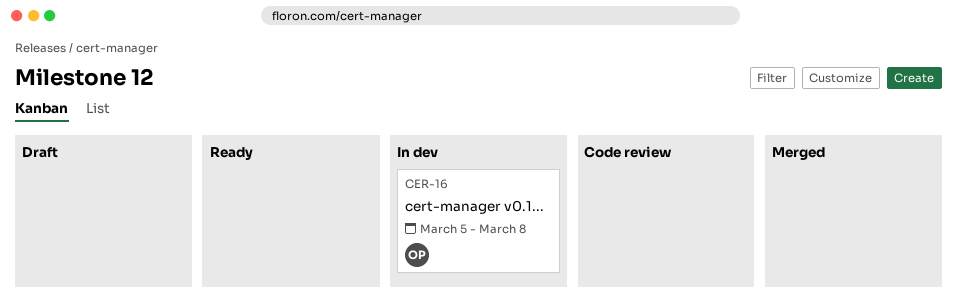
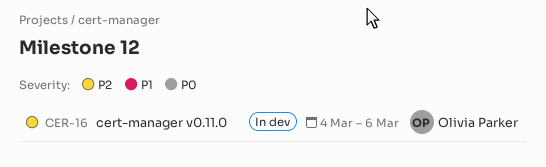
CER-16, start: Mar 5 -> Mar 4
CER-16, due: Mar 8 -> Mar 6

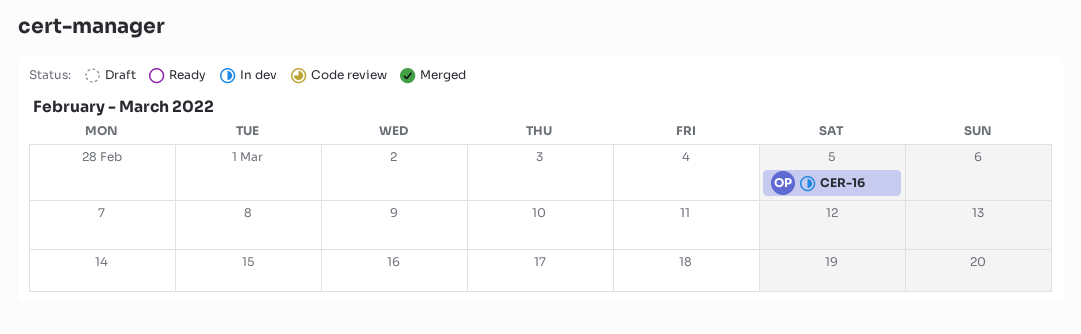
CER-16, start: Mar 4 -> Mar 5
CER-16, due: Mar 6 -> Mar 5

